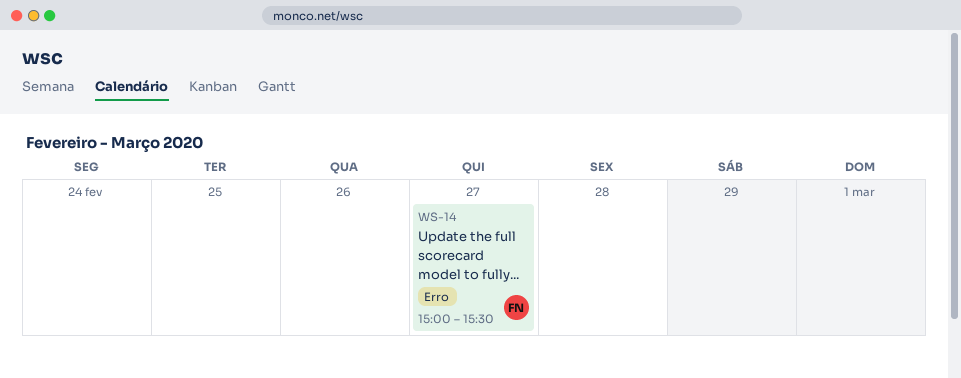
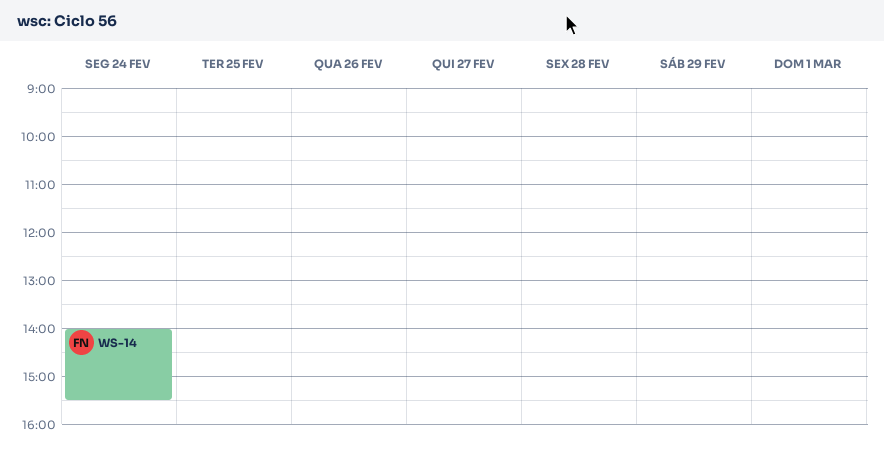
WS-14, day: Feb 27 -> Feb 24
WS-14, begins: 15:00 -> 14:00

